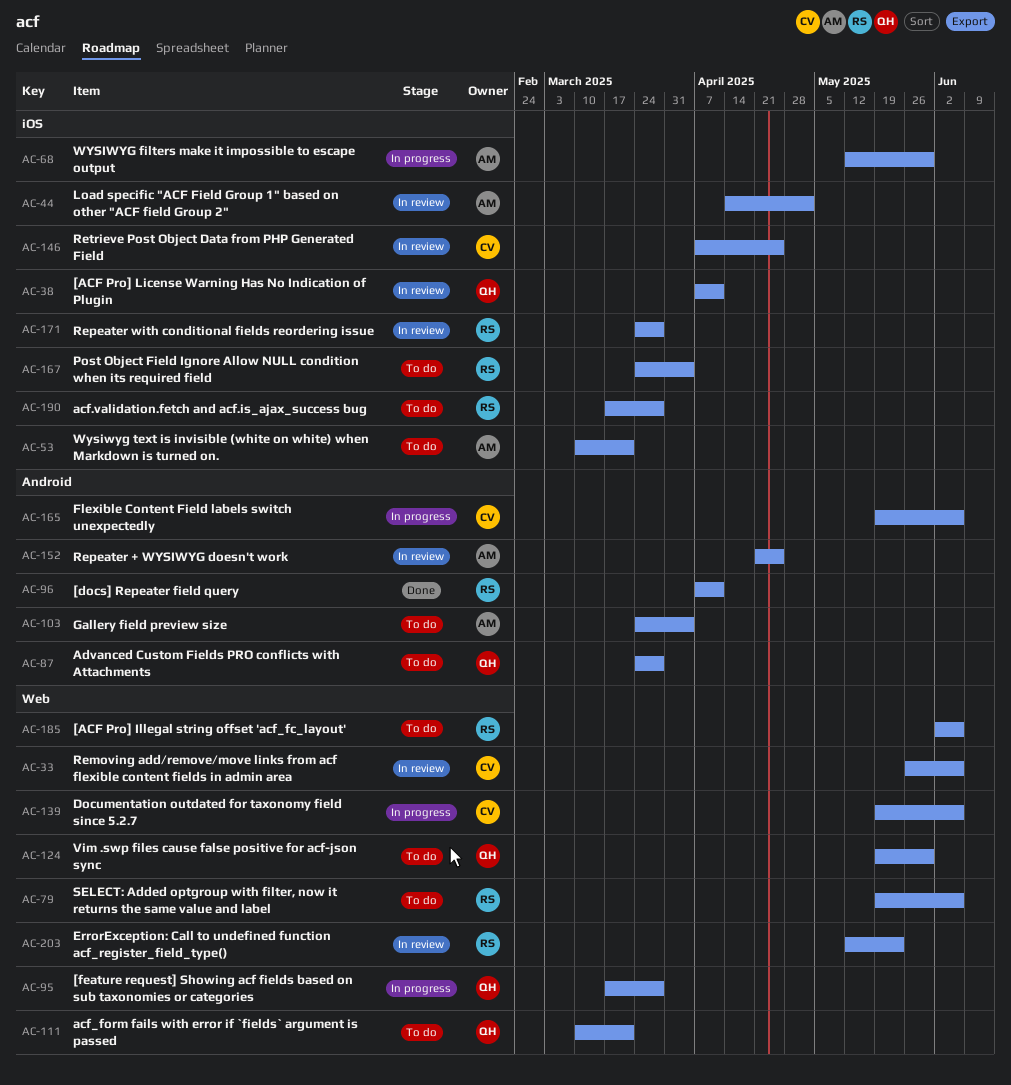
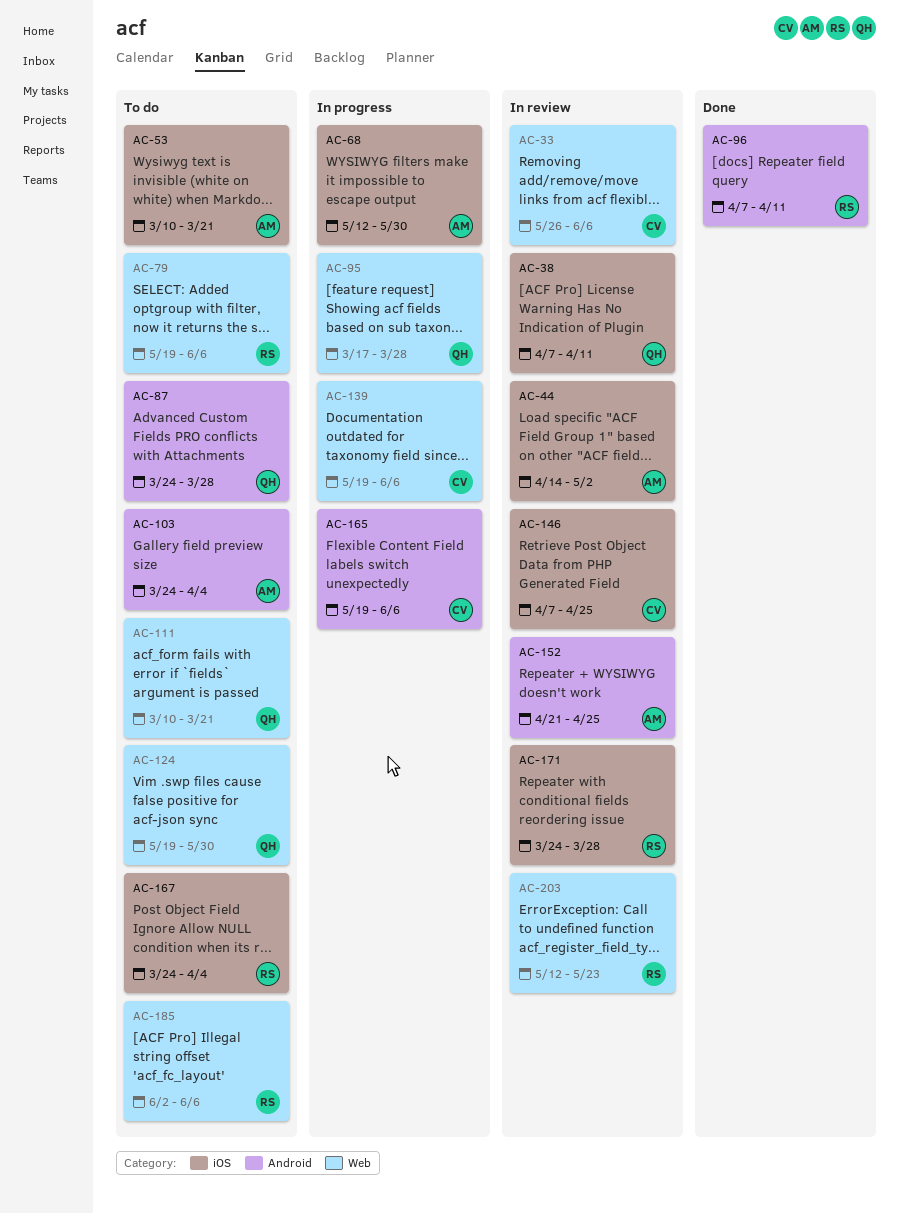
AC-190: present -> none

